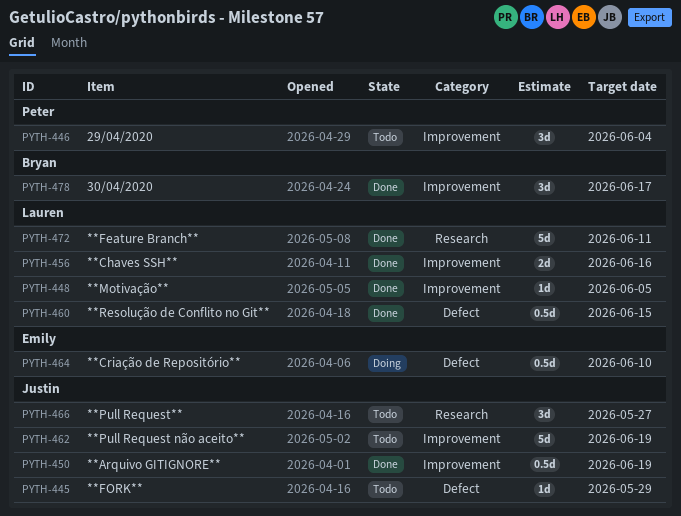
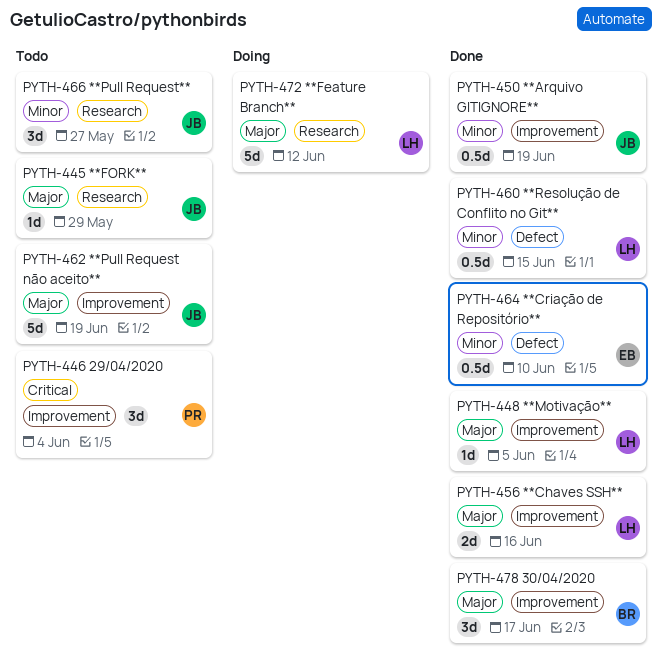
PYTH-445, label: Defect -> Research
PYTH-464, status: Doing -> Done
PYTH-472, status: Done -> Doing
PYTH-472, due: Jun 11 -> Jun 12

